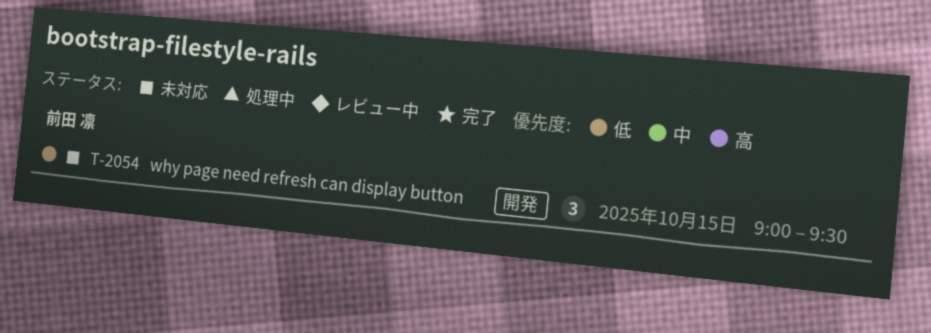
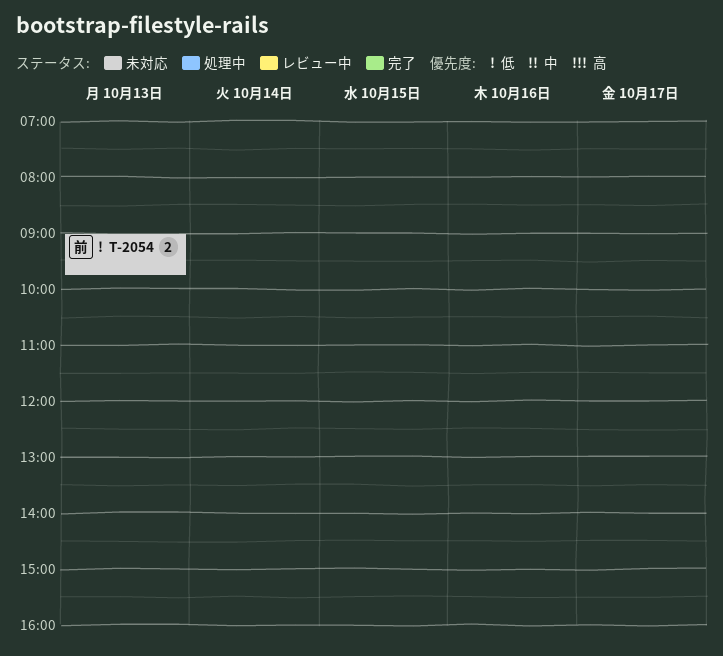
T-2054, estimate: 3 -> 2
T-2054, day: Oct 15 -> Oct 13
T-2054, ends: 09:30 -> 09:45

